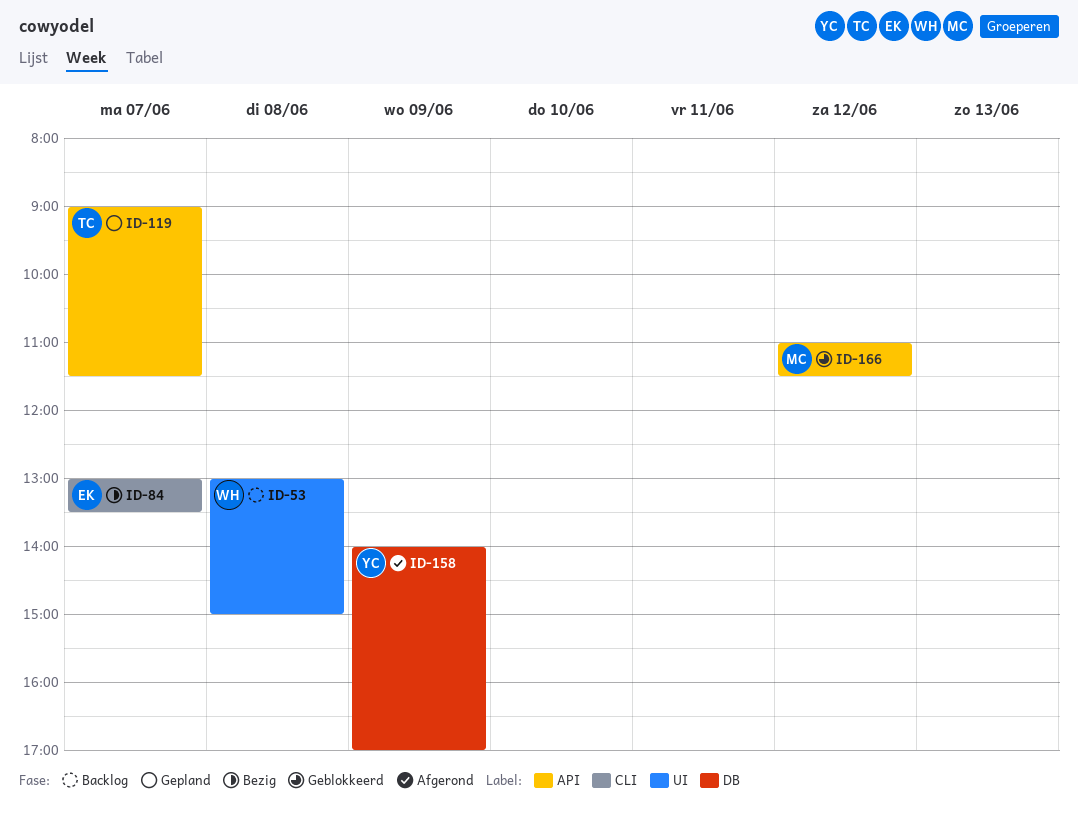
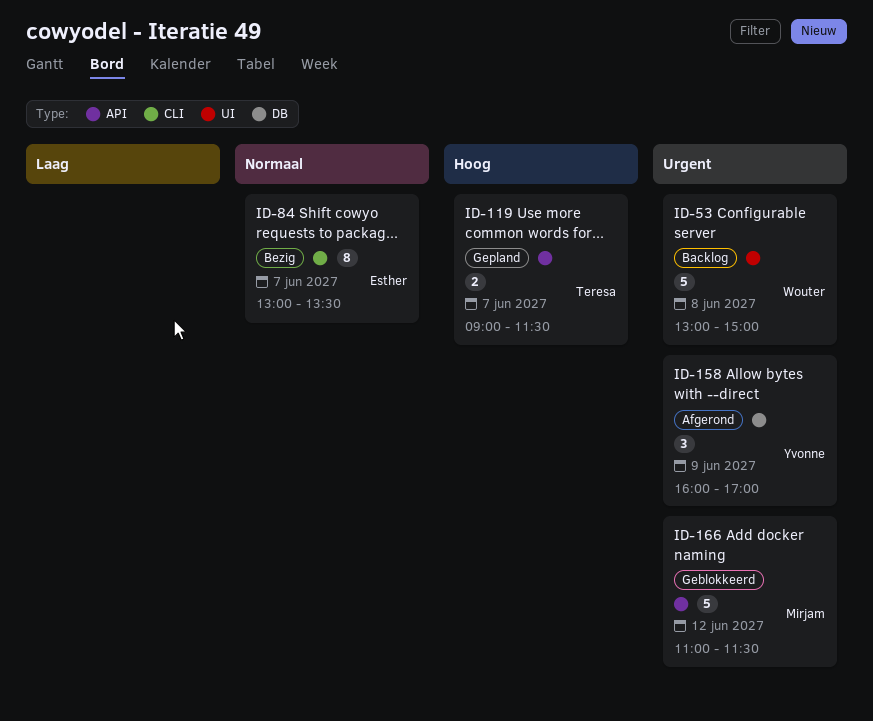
ID-158, begins: 14:00 -> 16:00

